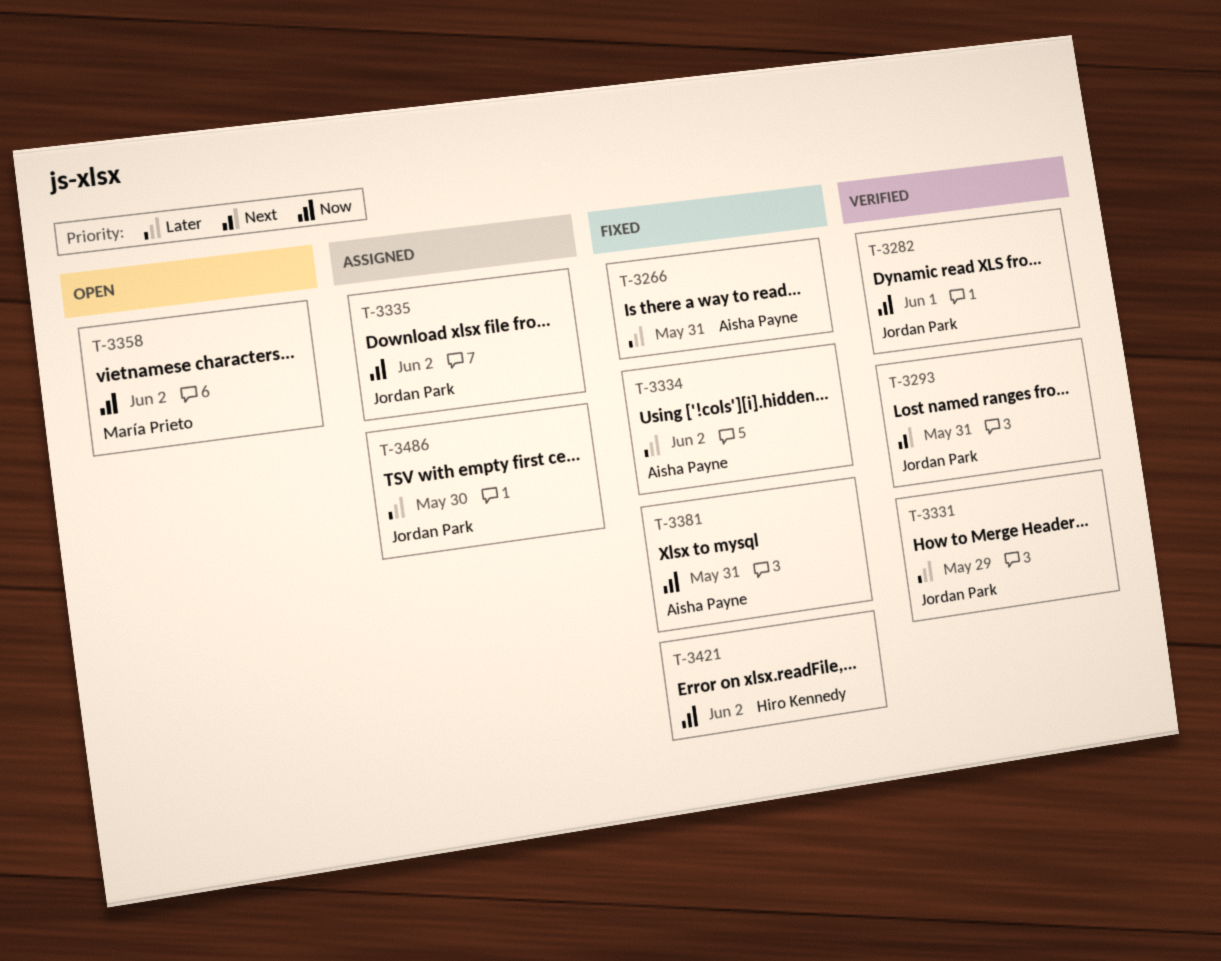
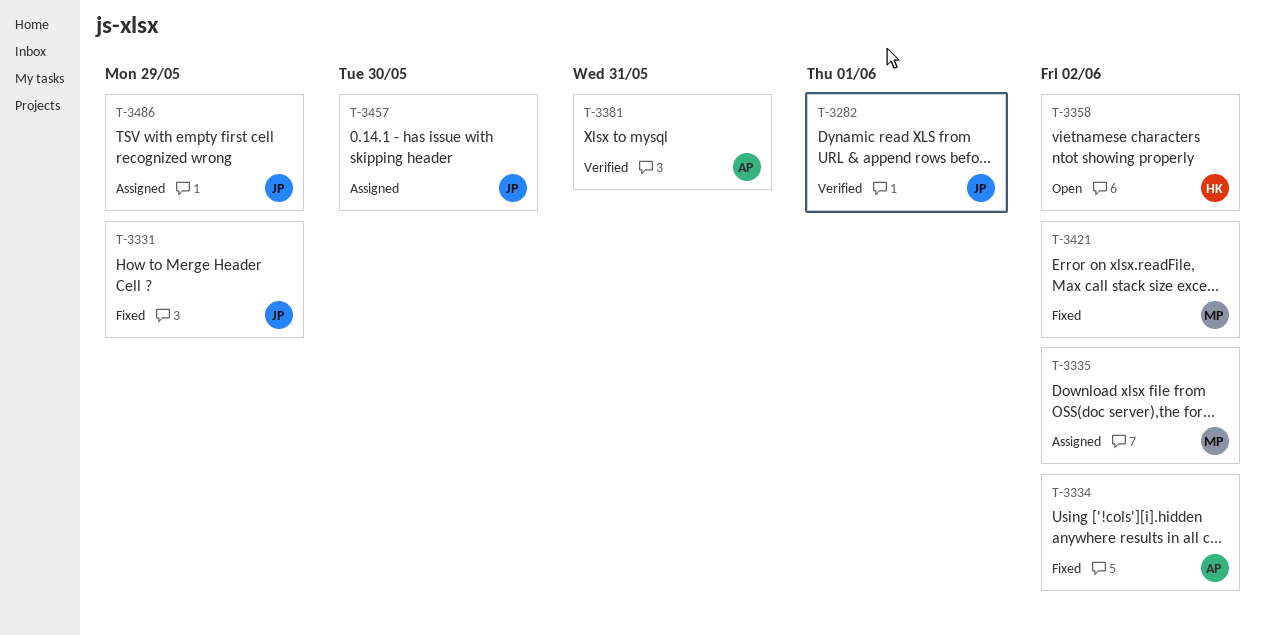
T-3266: present -> none
T-3293: present -> none
T-3331, status: Verified -> Fixed
T-3335, owner: Jordan Park -> María Prieto
T-3358, owner: María Prieto -> Hiro Kennedy
T-3381, status: Fixed -> Verified
T-3421, owner: Hiro Kennedy -> María Prieto
T-3457: none -> present
T-3486, due: May 30 -> May 29

